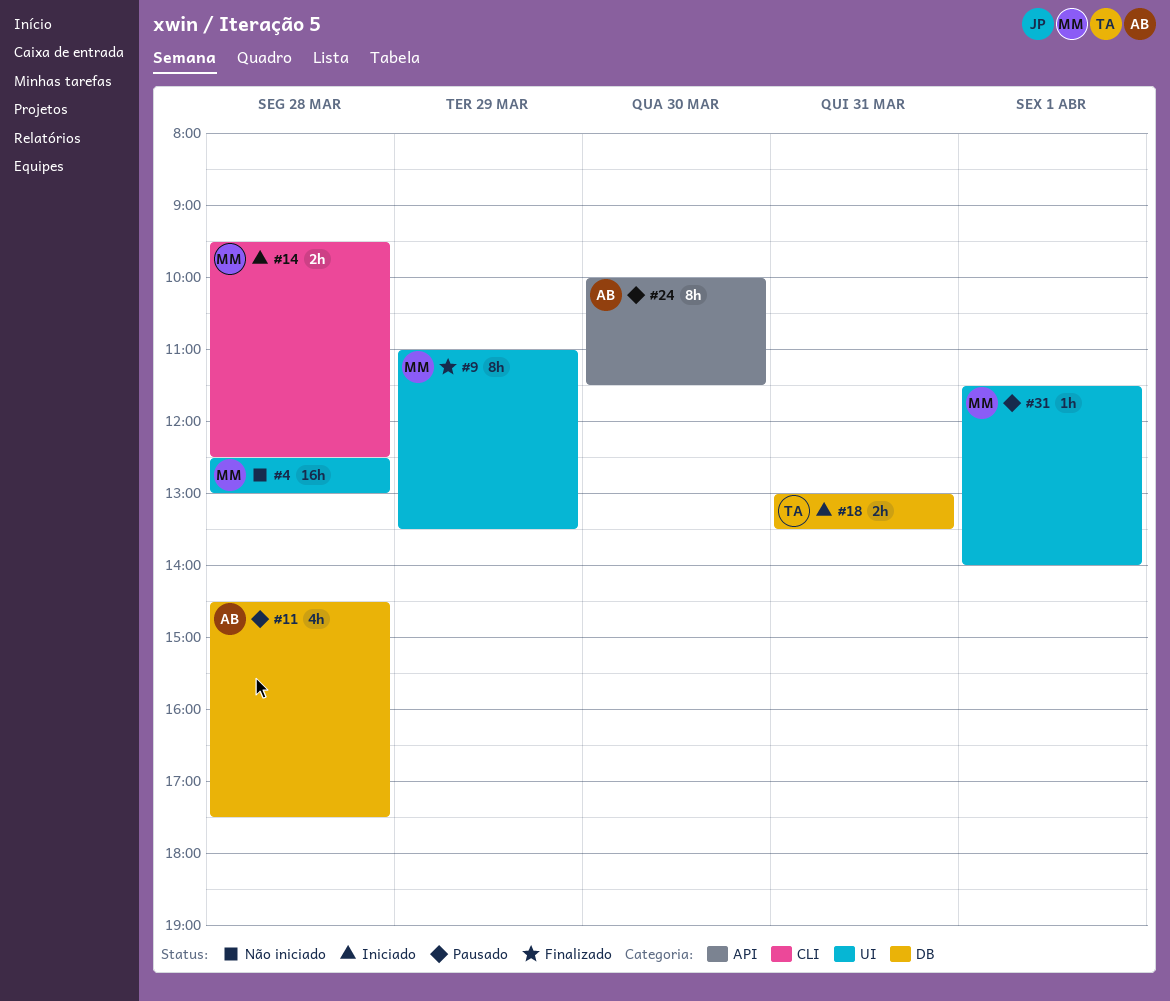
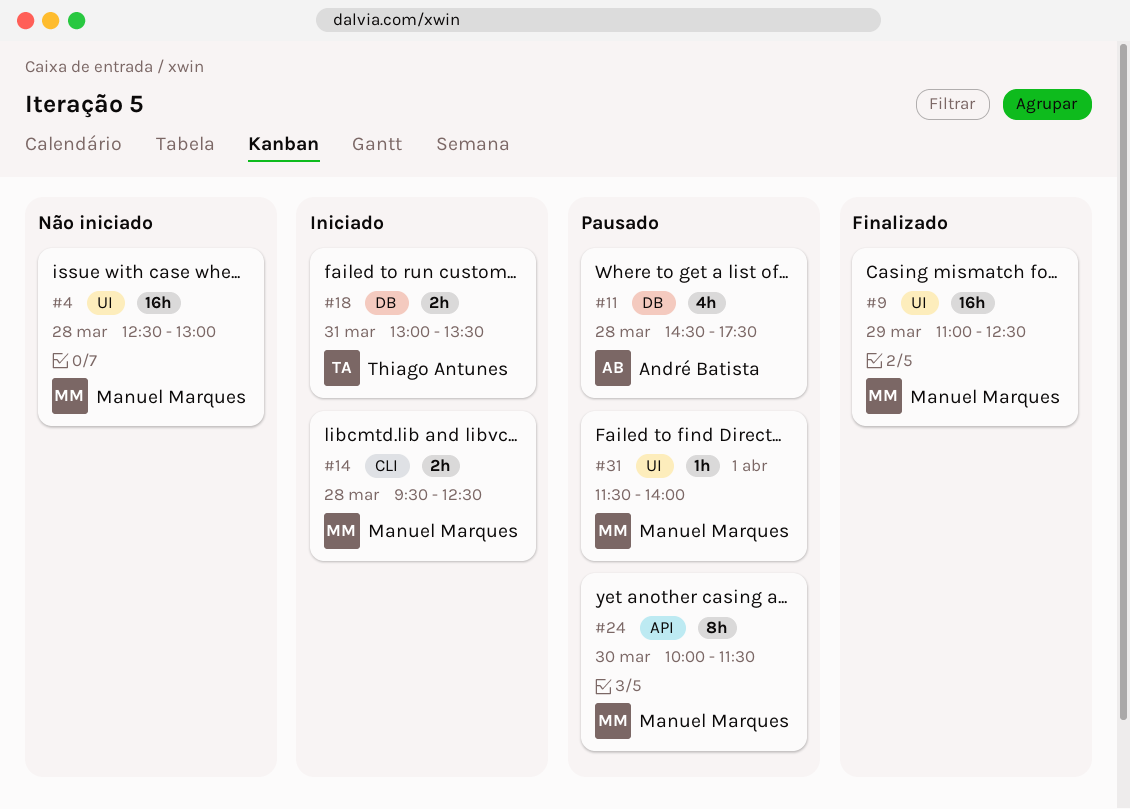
#9, estimate: 8h -> 16h
#9, ends: 13:30 -> 12:30
#24, owner: André Batista -> Manuel Marques

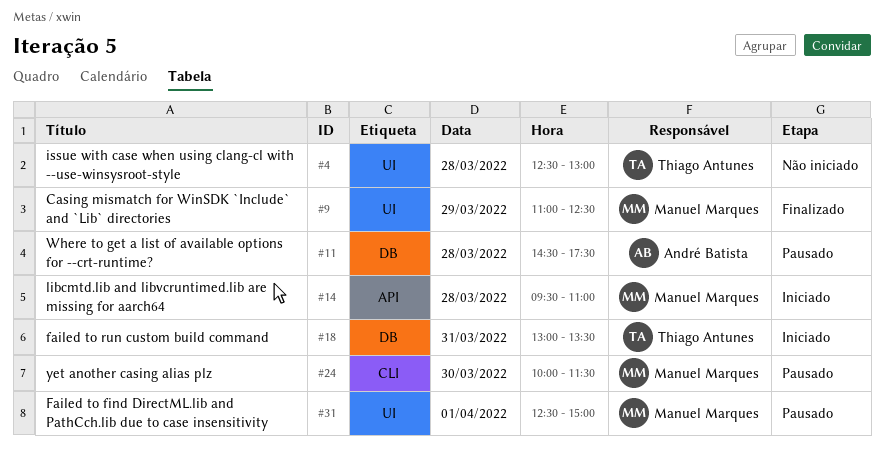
#4, owner: Manuel Marques -> Thiago Antunes
#14, label: CLI -> API
#14, ends: 12:30 -> 11:00
#24, label: API -> CLI
#31, begins: 11:30 -> 12:30
#31, ends: 14:00 -> 15:00

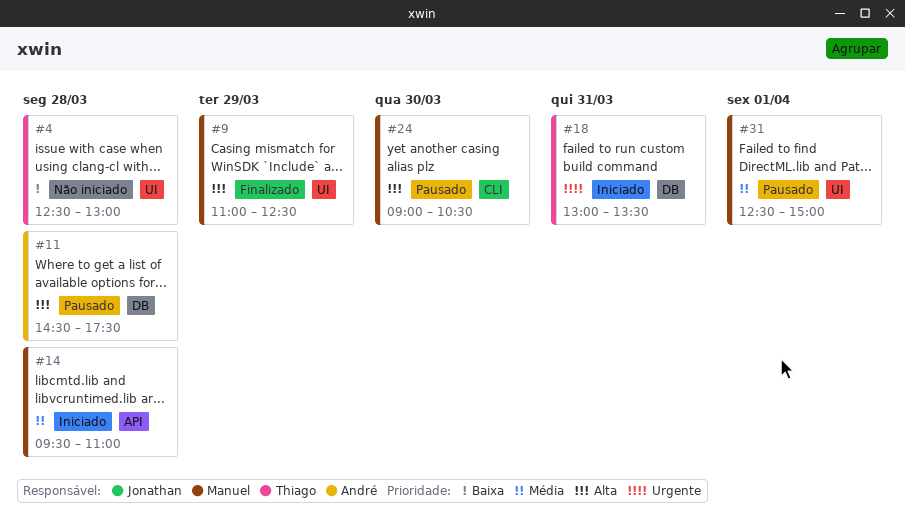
#24, begins: 10:00 -> 09:00
#24, ends: 11:30 -> 10:30

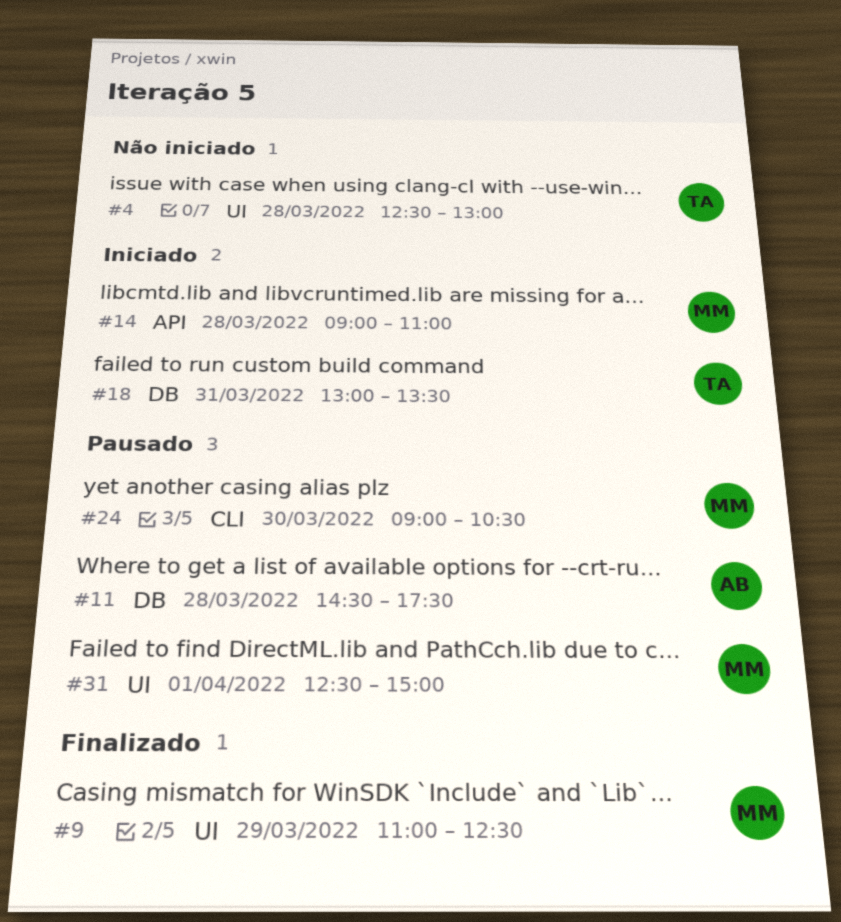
#14, begins: 09:30 -> 09:00

